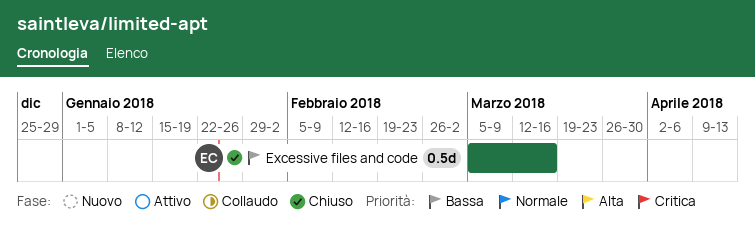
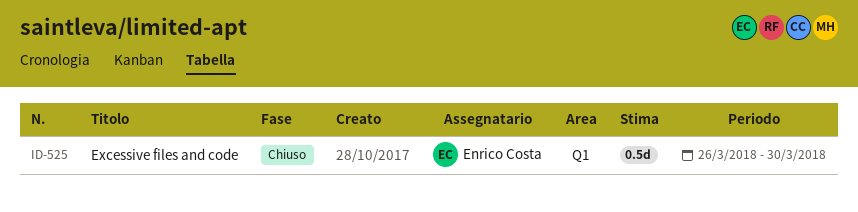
Excessive files and code, start: Mar 5 -> Mar 26
Excessive files and code, due: Mar 16 -> Mar 30

